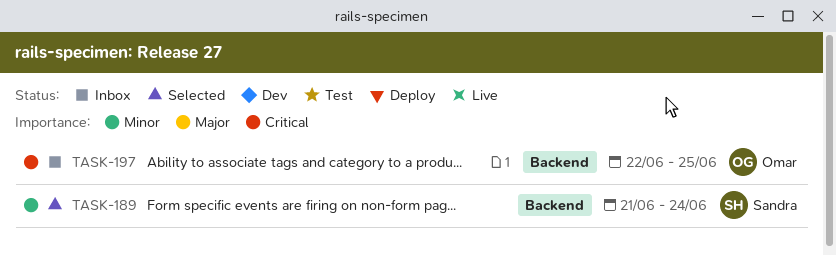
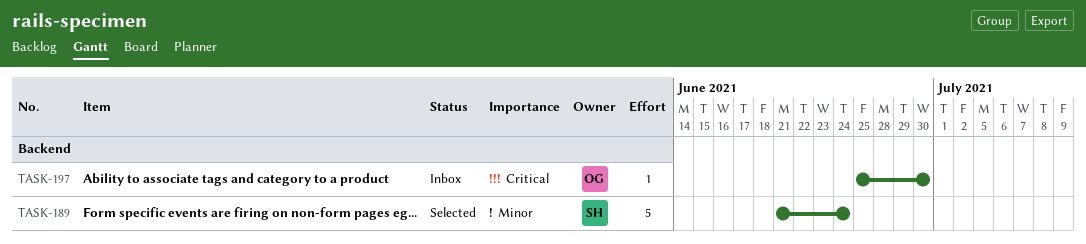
TASK-197, start: Jun 22 -> Jun 25
TASK-197, due: Jun 25 -> Jun 30

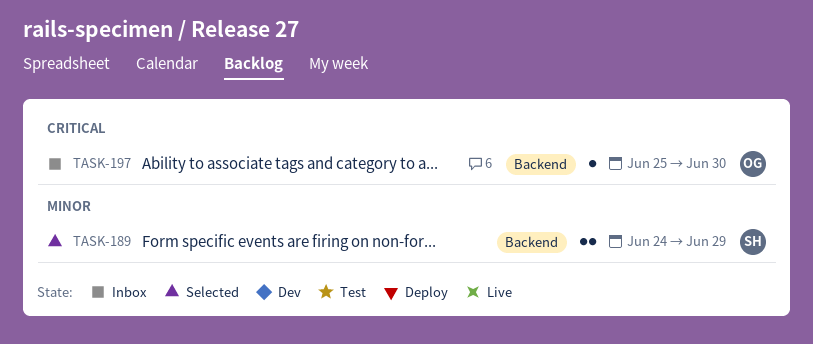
TASK-189, estimate: 5 -> 2
TASK-189, start: Jun 21 -> Jun 24
TASK-189, due: Jun 24 -> Jun 29

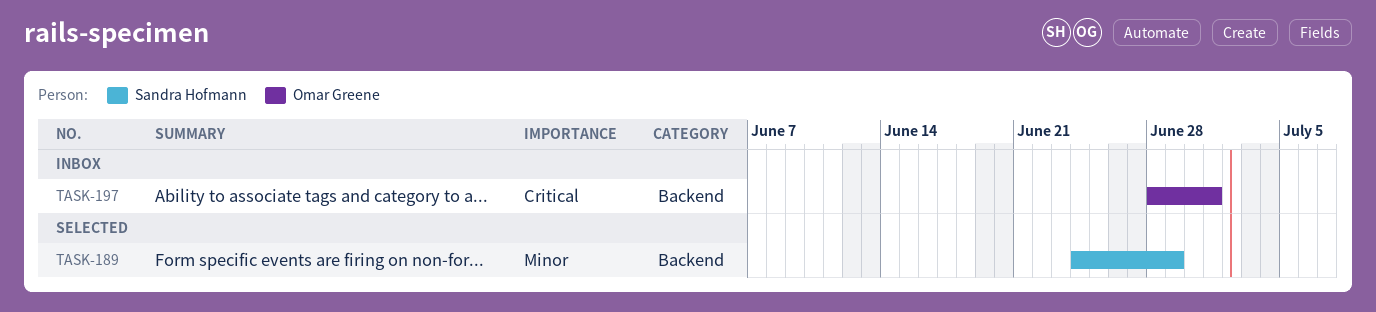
TASK-197, start: Jun 25 -> Jun 28
TASK-197, due: Jun 30 -> Jul 1

